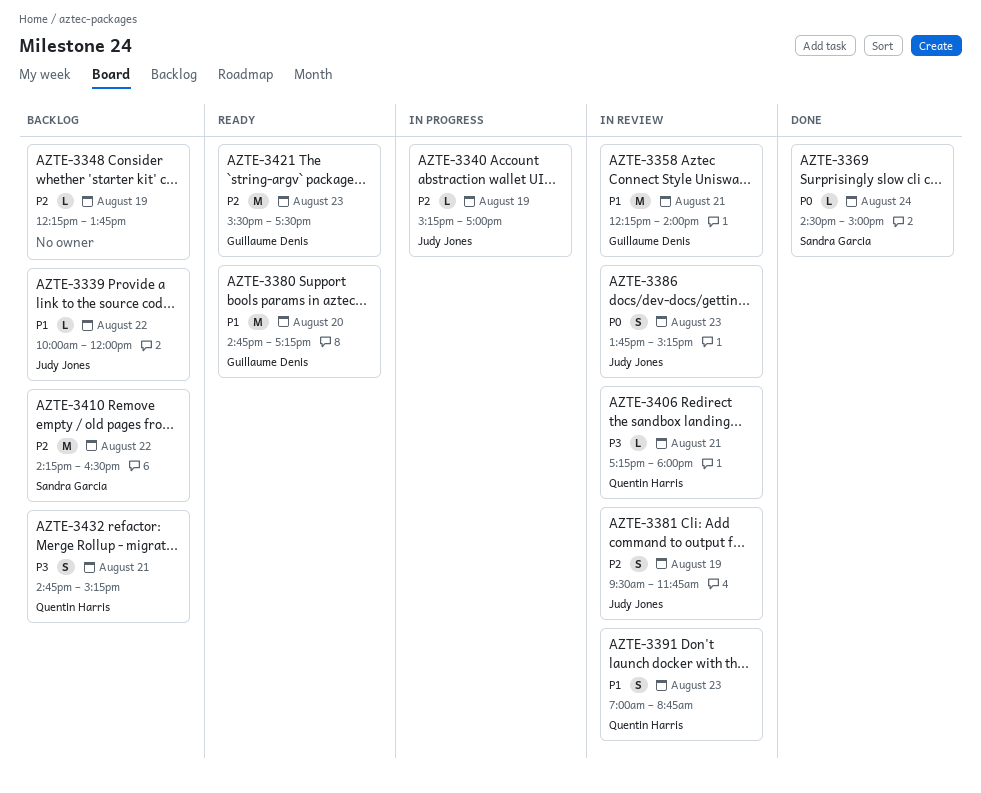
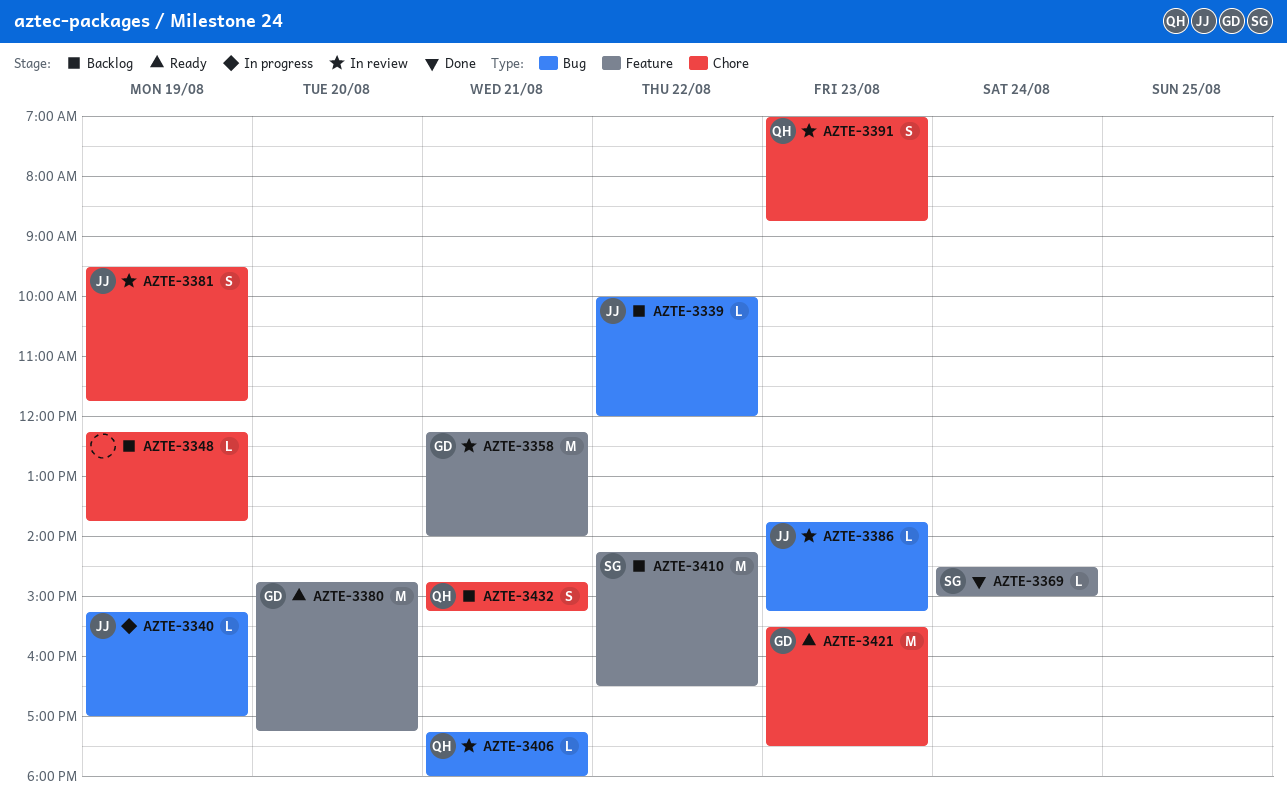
AZTE-3386, estimate: S -> L

